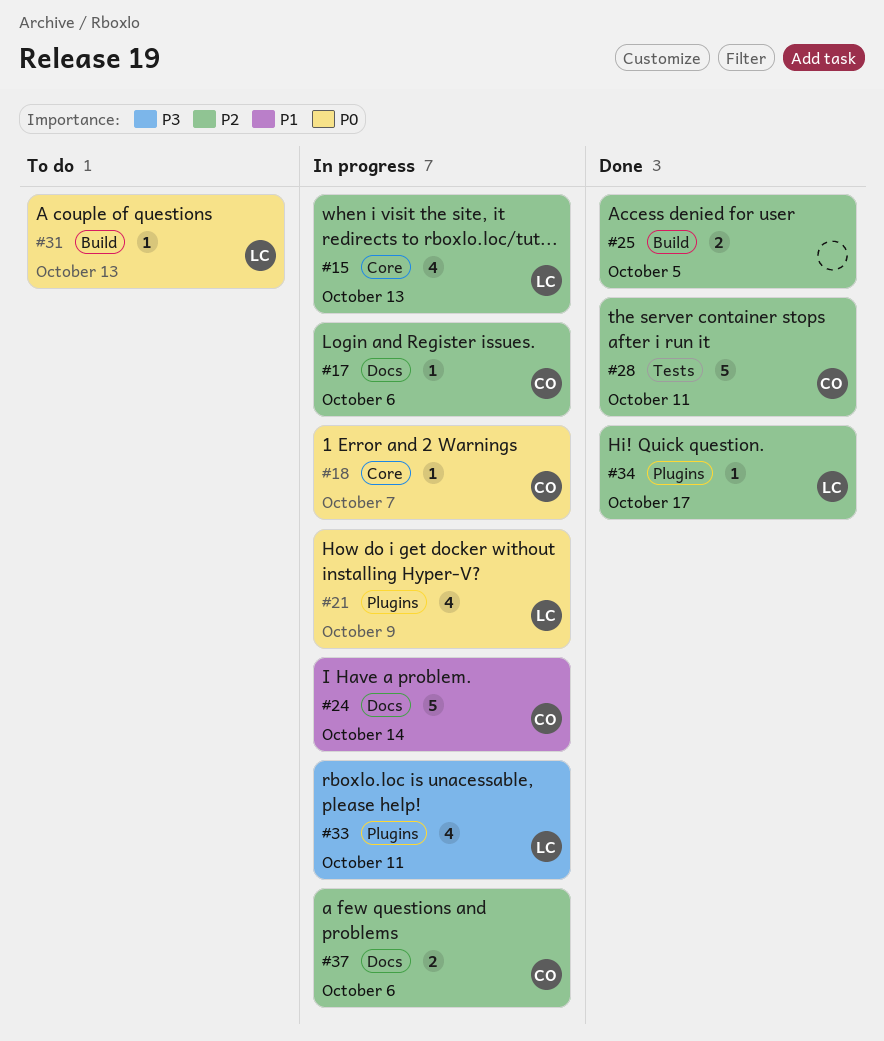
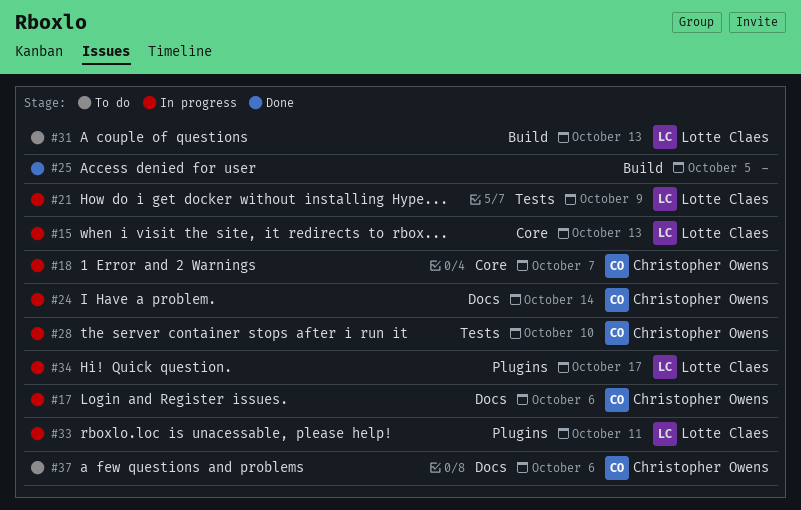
#21, label: Plugins -> Tests
#28, status: Done -> In progress
#28, due: Oct 11 -> Oct 10
#34, status: Done -> In progress
#37, status: In progress -> To do

